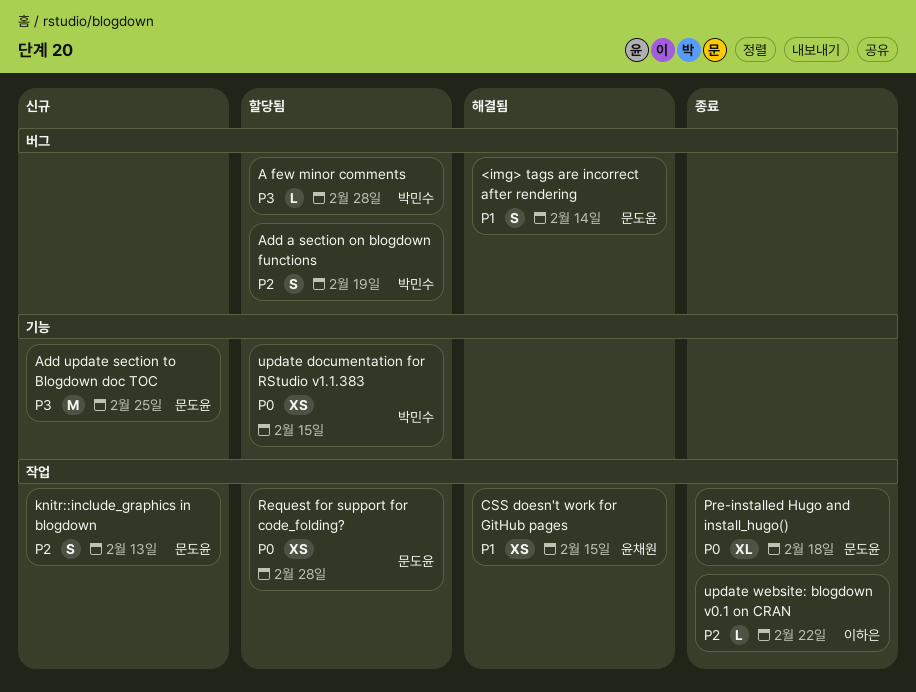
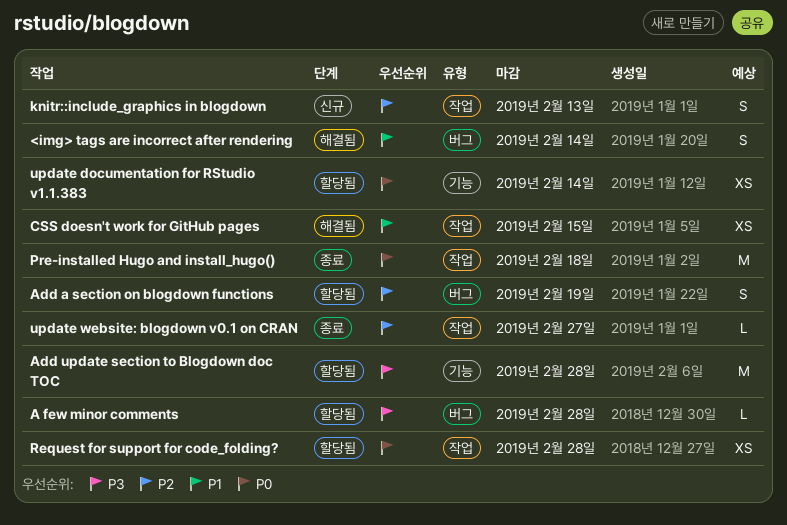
Add update section to Blogdown doc TOC, status: 신규 -> 할당됨
Add update section to Blogdown doc TOC, due: Feb 25 -> Feb 28
Pre-installed Hugo and install_hugo(), estimate: XL -> M
update documentation for RStudio v1.1.383, due: Feb 15 -> Feb 14
update website: blogdown v0.1 on CRAN, due: Feb 22 -> Feb 27

